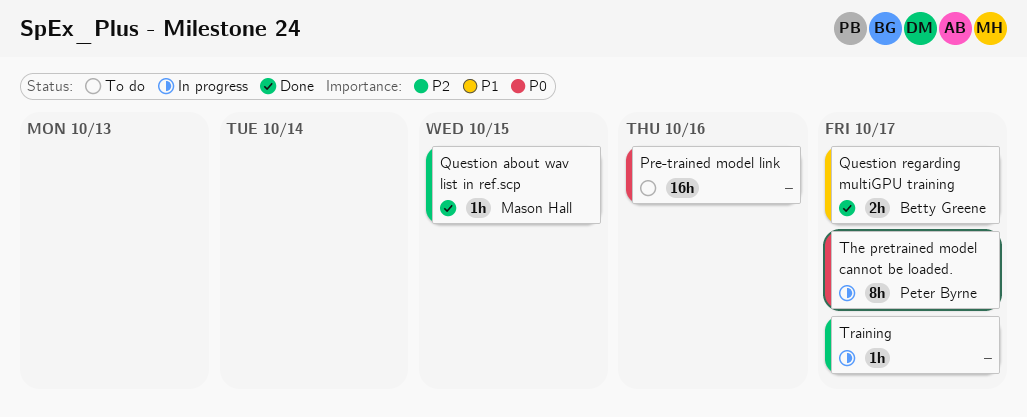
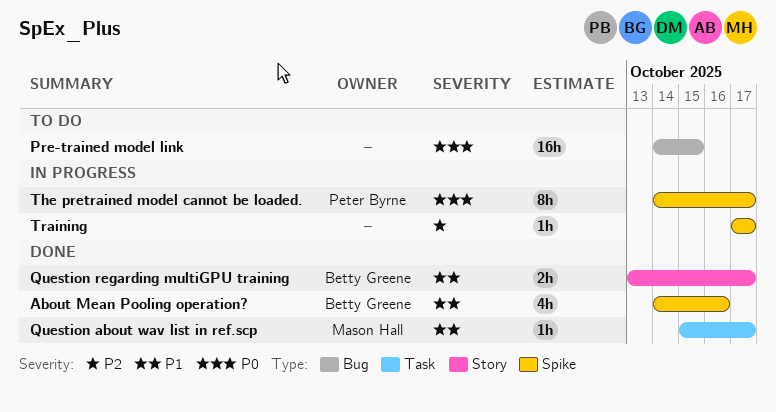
About Mean Pooling operation?: none -> present
Pre-trained model link, due: Oct 16 -> Oct 15
Question about wav list in ref.scp, priority: P2 -> P1
Question about wav list in ref.scp, due: Oct 15 -> Oct 17

